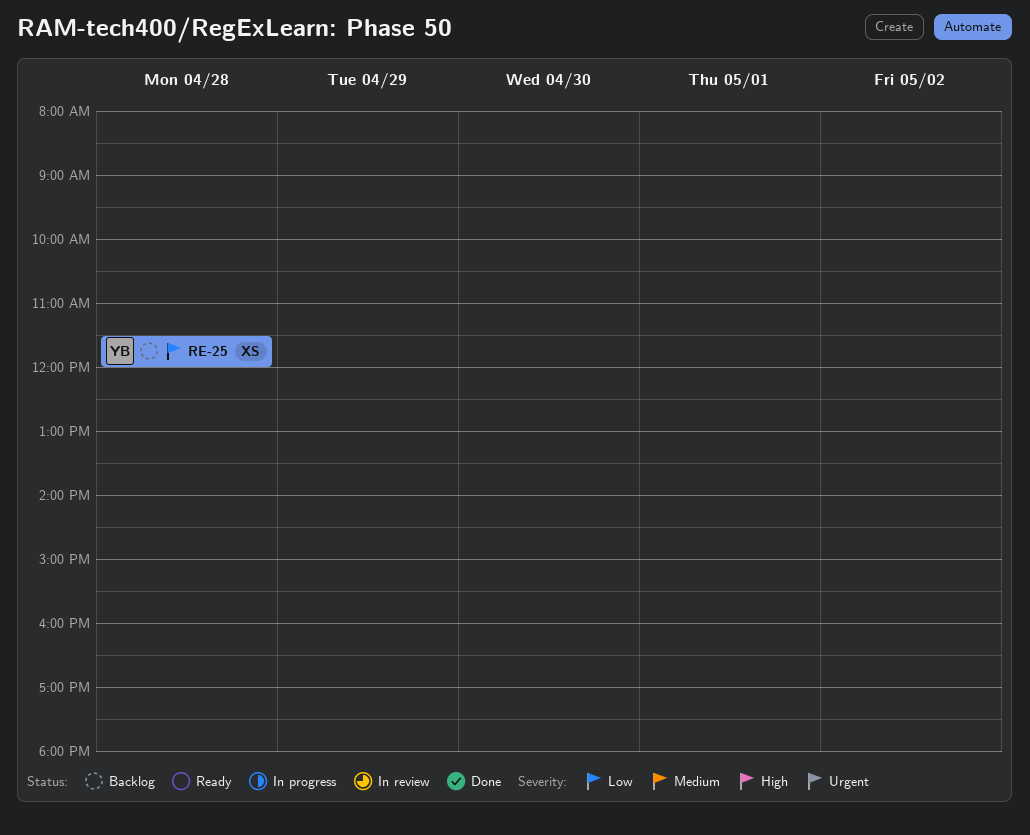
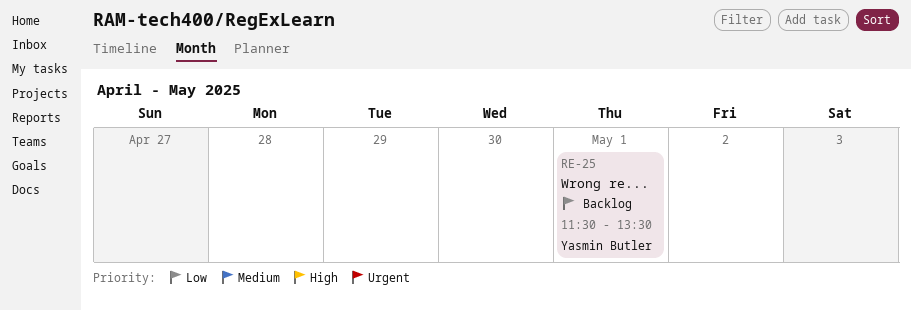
RE-25, day: Apr 28 -> May 1
RE-25, ends: 12:00 -> 13:30

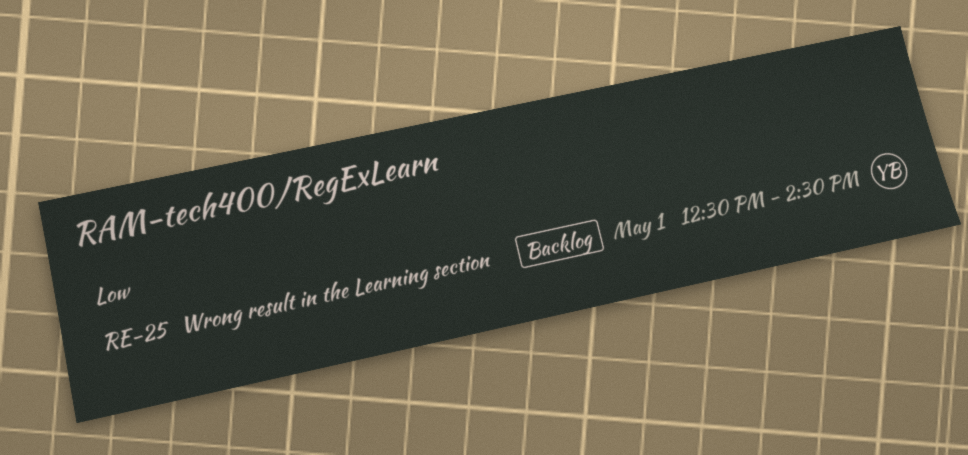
RE-25, begins: 11:30 -> 12:30
RE-25, ends: 13:30 -> 14:30

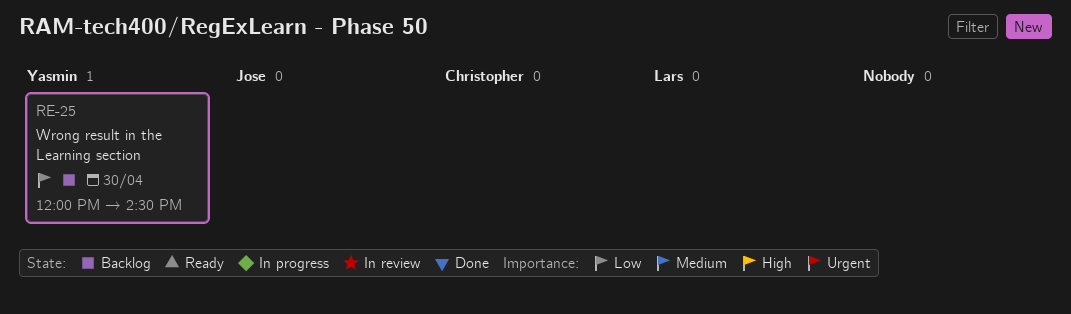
RE-25, day: May 1 -> Apr 30
RE-25, begins: 12:30 -> 12:00

